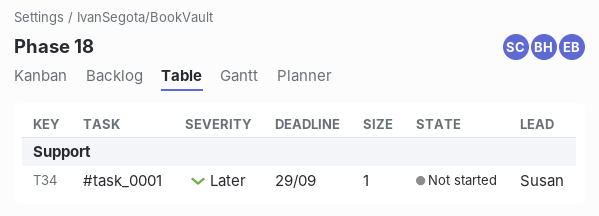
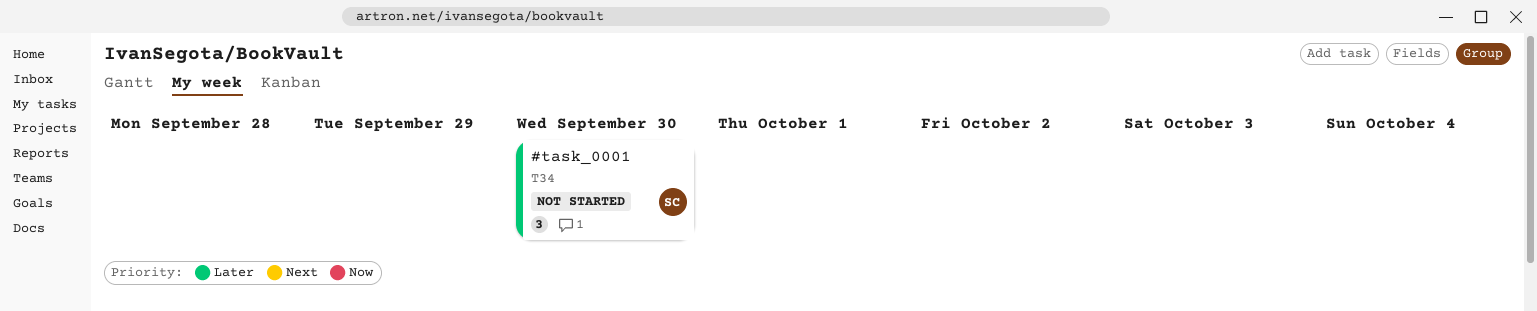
T34, estimate: 1 -> 3
T34, due: Sep 29 -> Sep 30

